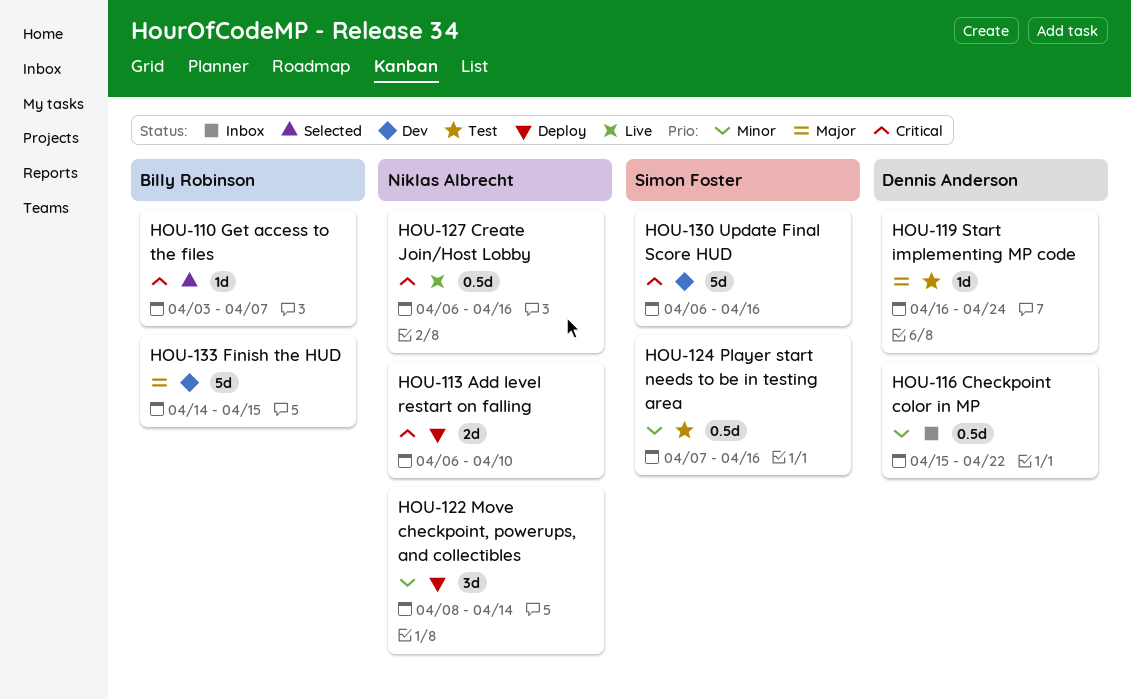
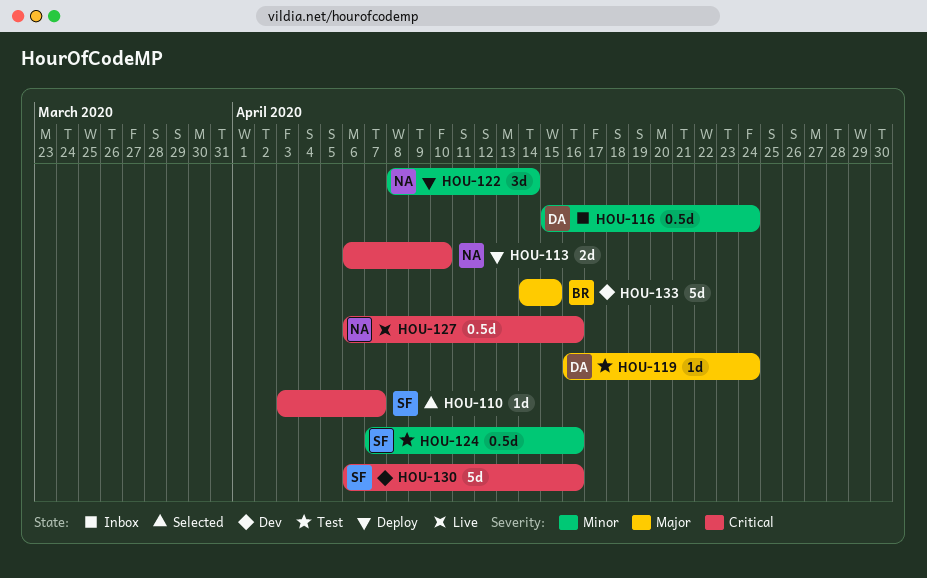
HOU-110, owner: Billy Robinson -> Simon Foster
HOU-116, due: Apr 22 -> Apr 24

